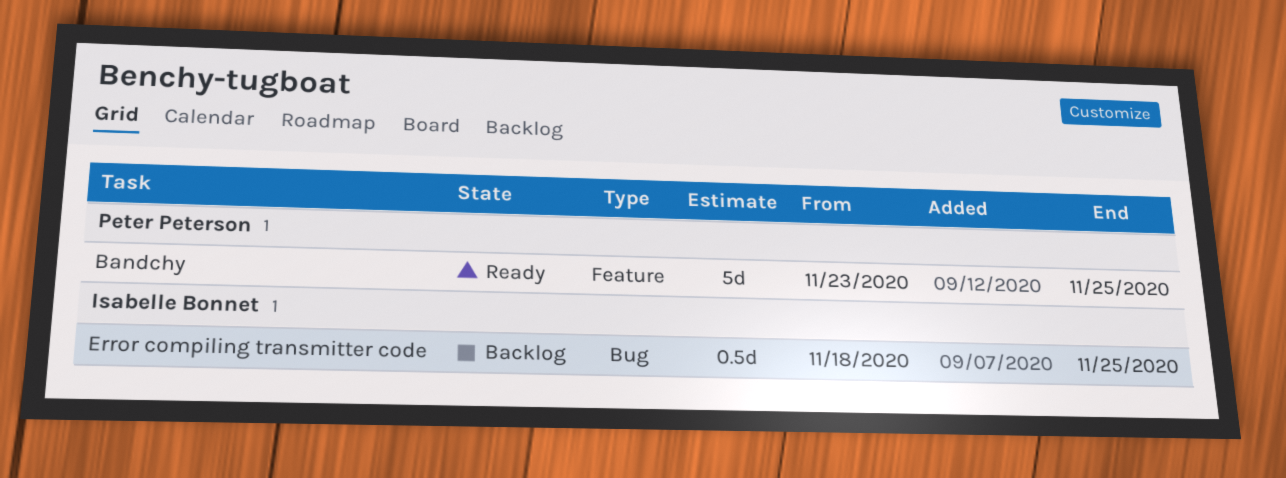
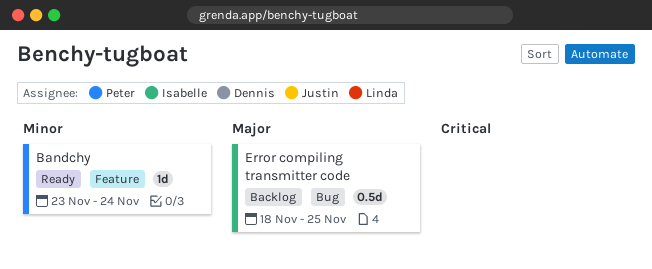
Bandchy, estimate: 5d -> 1d
Bandchy, due: Nov 25 -> Nov 24

